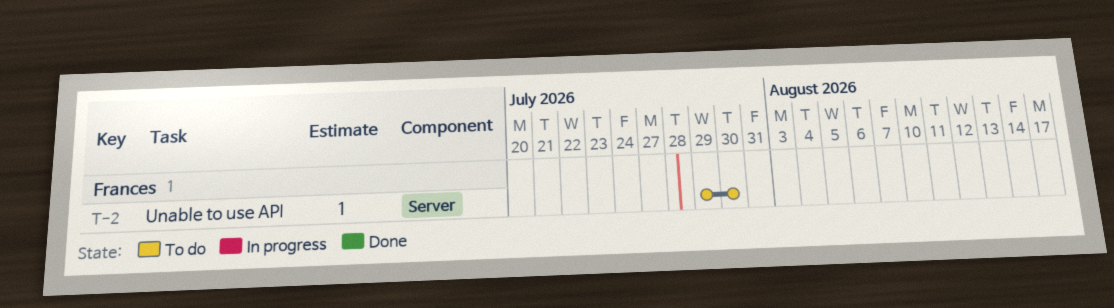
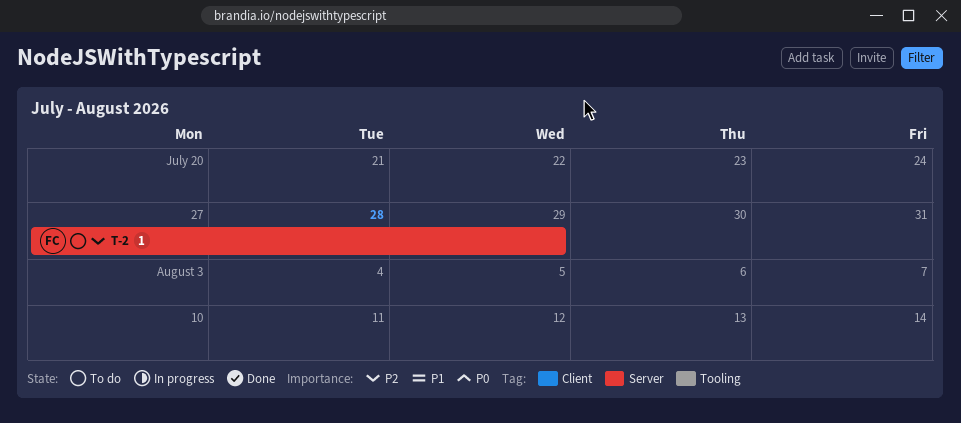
T-2, start: Jul 29 -> Jul 27
T-2, due: Jul 30 -> Jul 29

